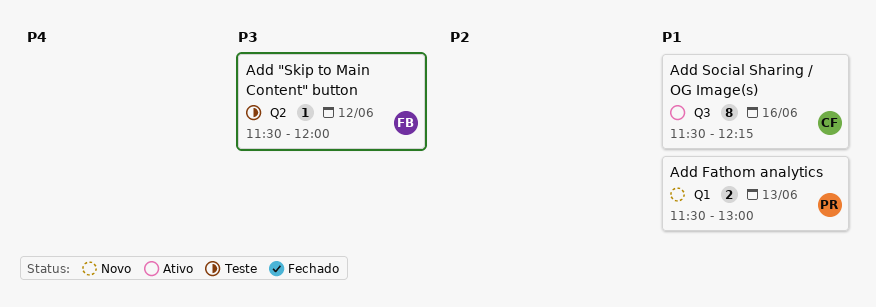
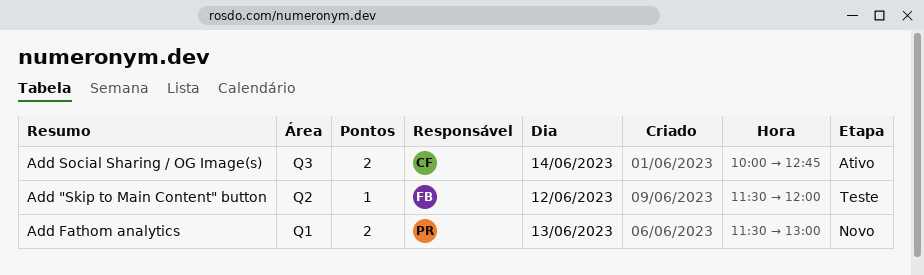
Add Social Sharing / OG Image(s), estimate: 8 -> 2
Add Social Sharing / OG Image(s), day: Jun 16 -> Jun 14
Add Social Sharing / OG Image(s), begins: 11:30 -> 10:00
Add Social Sharing / OG Image(s), ends: 12:15 -> 12:45

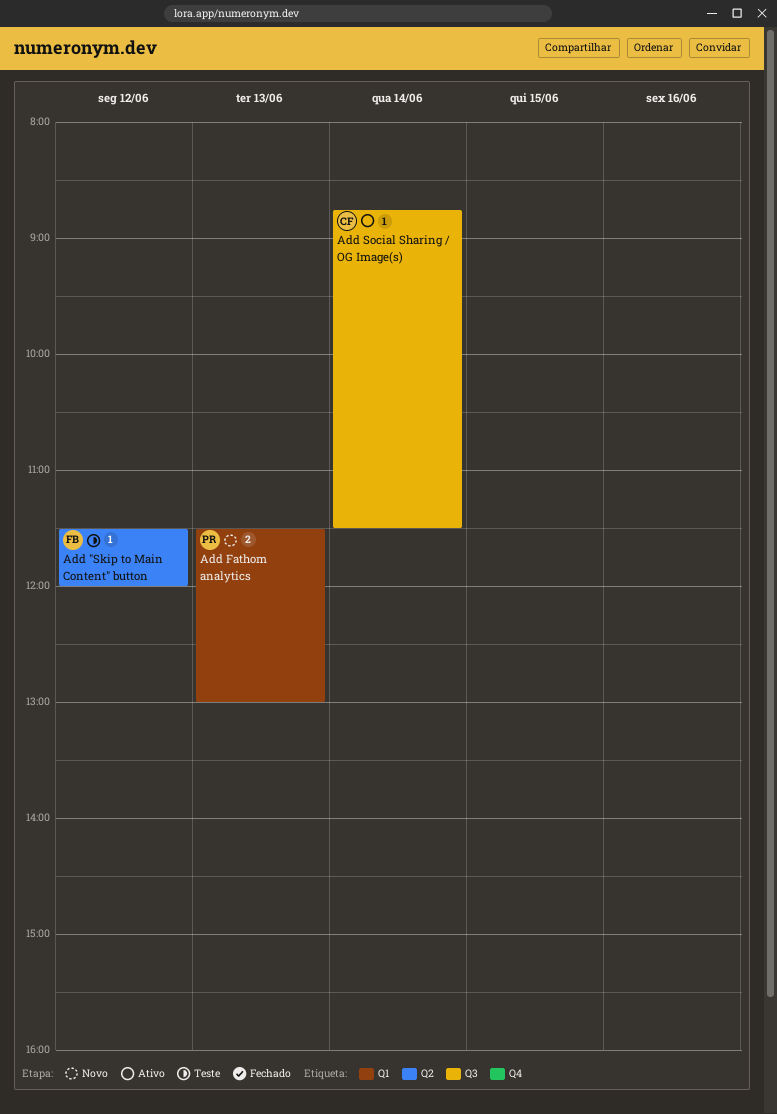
Add Social Sharing / OG Image(s), estimate: 2 -> 1
Add Social Sharing / OG Image(s), begins: 10:00 -> 08:45
Add Social Sharing / OG Image(s), ends: 12:45 -> 11:30

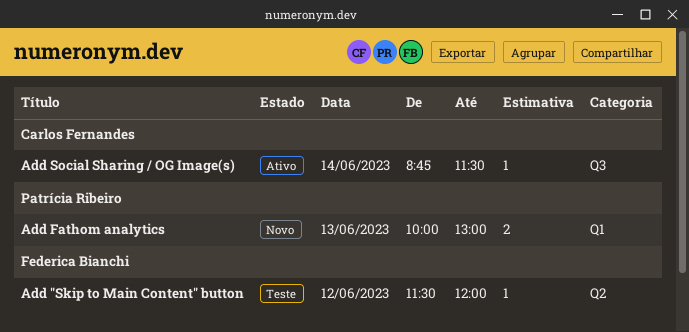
Add Fathom analytics, begins: 11:30 -> 10:00

